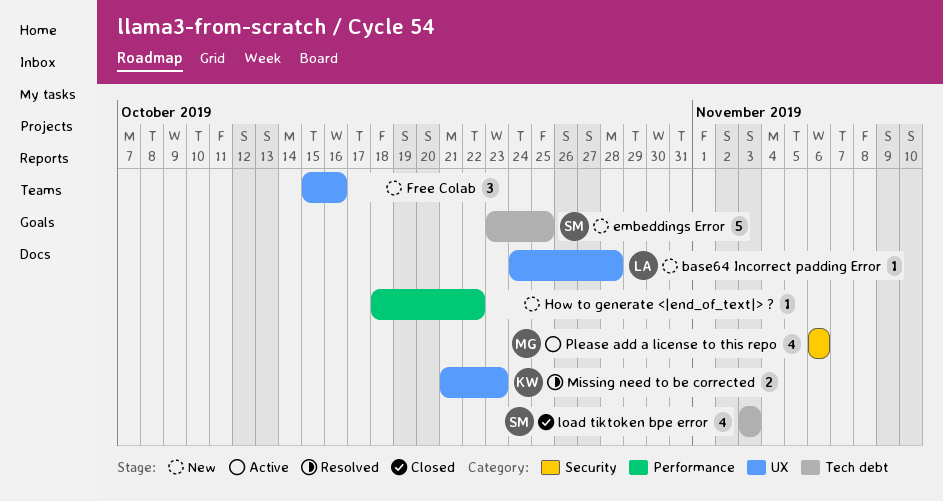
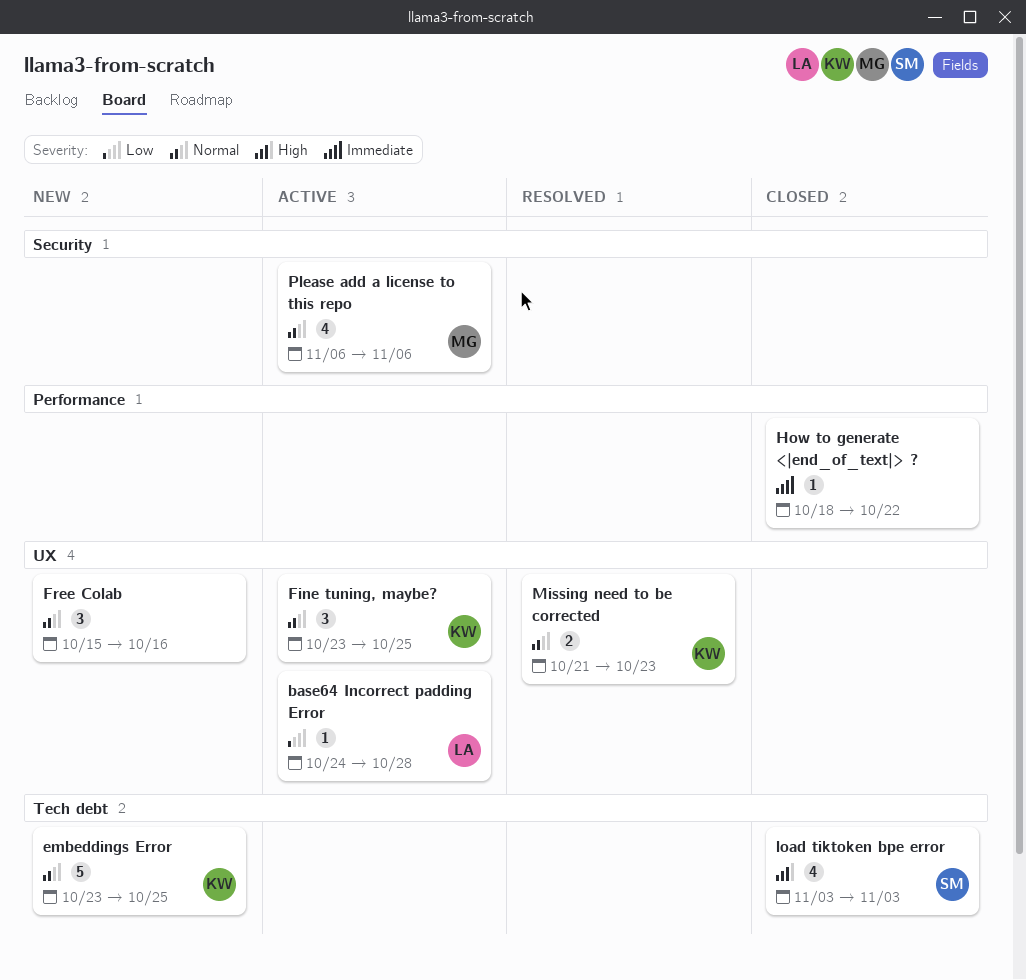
base64 Incorrect padding Error, status: New -> Active
embeddings Error, owner: SM -> KW
Fine tuning, maybe?: none -> present
How to generate <|end_of_text|> ?, status: New -> Closed

